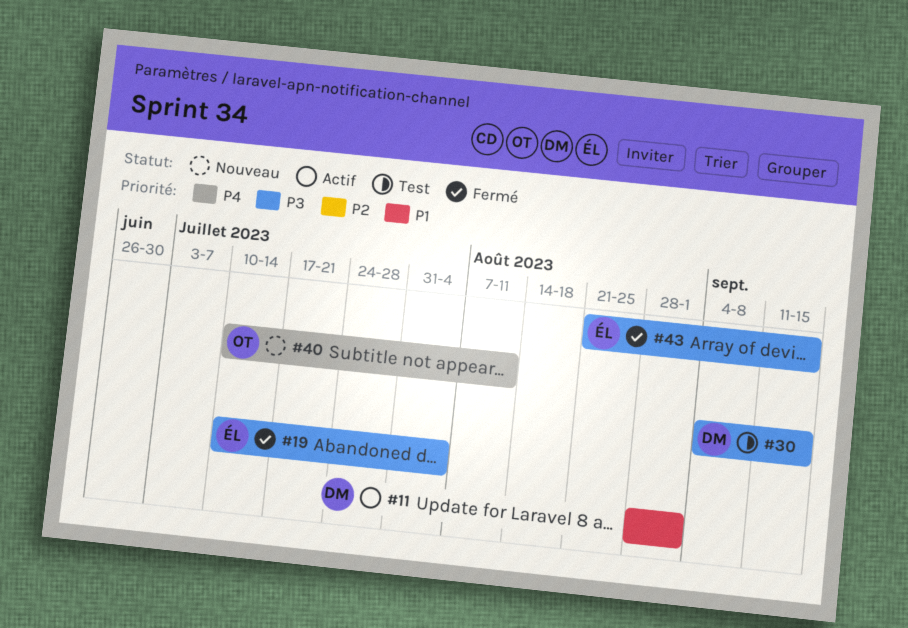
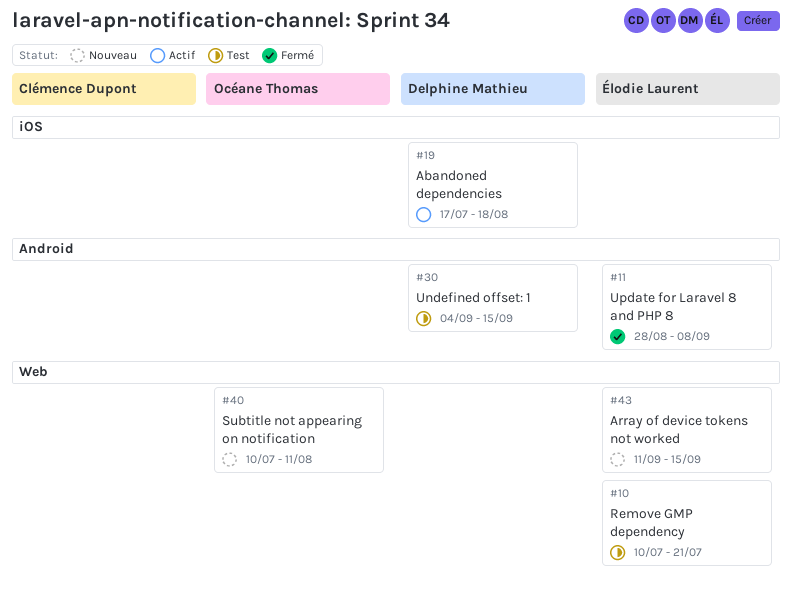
#10: none -> present
#11, status: Actif -> Fermé
#11, owner: Delphine Mathieu -> Élodie Laurent
#11, due: Sep 1 -> Sep 8
#19, status: Fermé -> Actif
#19, owner: Élodie Laurent -> Delphine Mathieu
#19, start: Jul 10 -> Jul 17
#19, due: Aug 4 -> Aug 18
#43, status: Fermé -> Nouveau
#43, start: Aug 21 -> Sep 11

